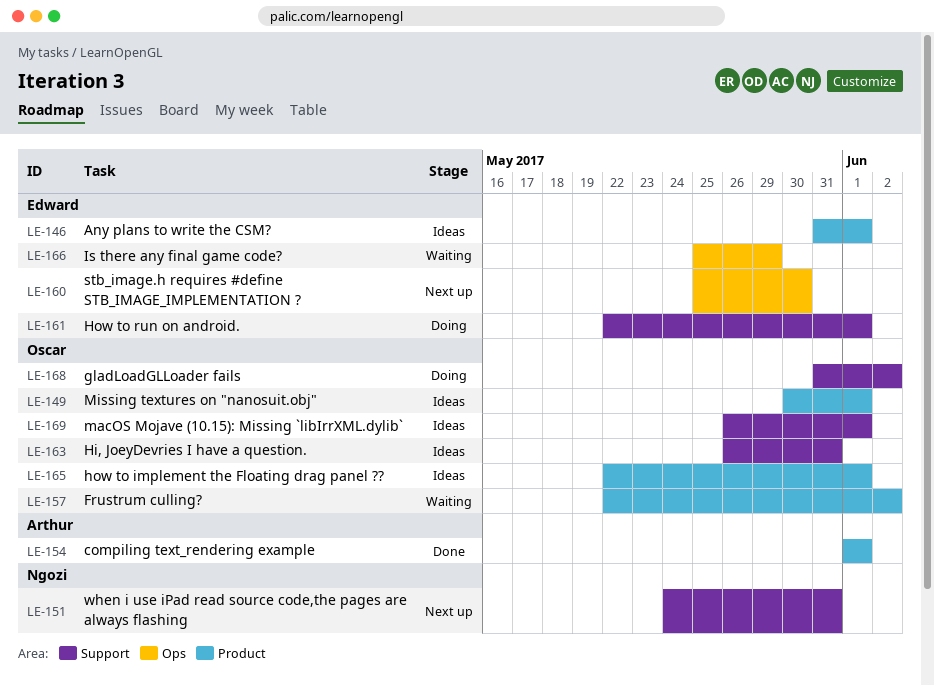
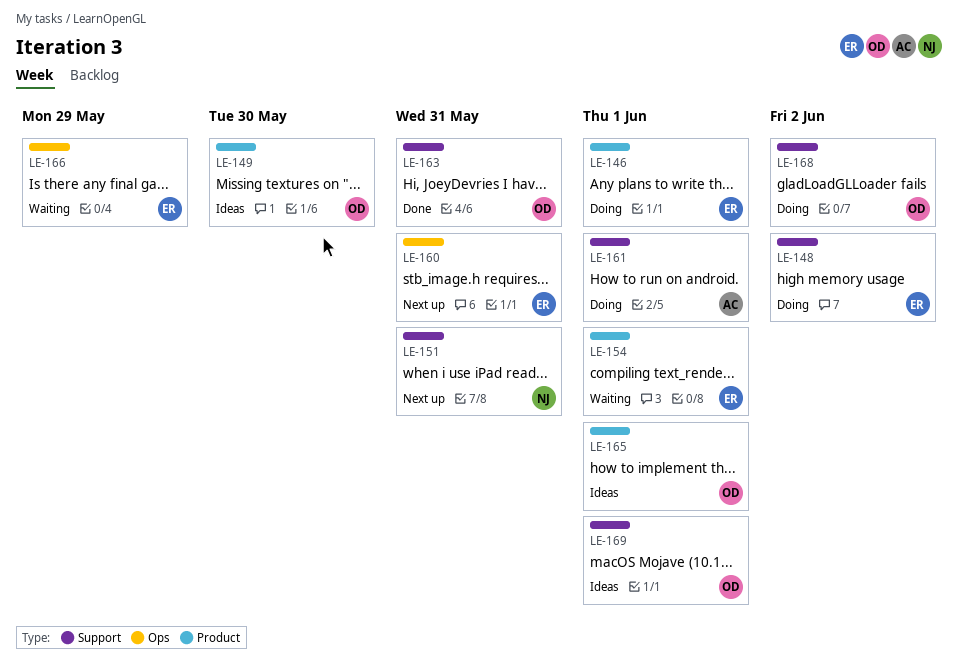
LE-146, status: Ideas -> Doing
LE-148: none -> present
LE-149, due: Jun 1 -> May 30
LE-154, status: Done -> Waiting
LE-154, owner: Arthur -> Edward
LE-157: present -> none
LE-160, due: May 30 -> May 31
LE-161, owner: Edward -> Arthur
LE-163, status: Ideas -> Done

